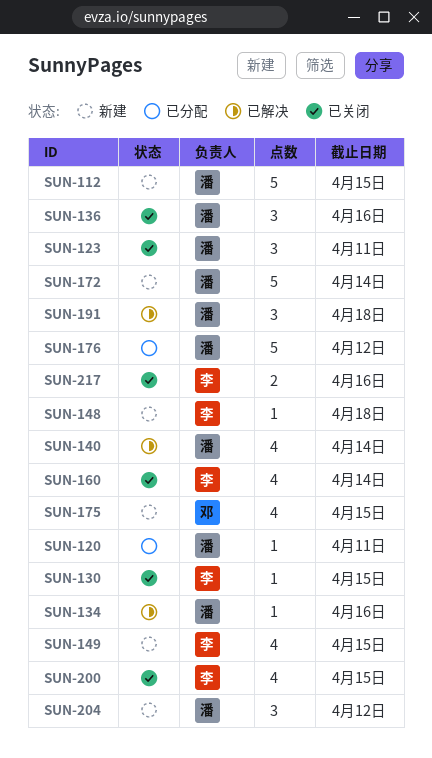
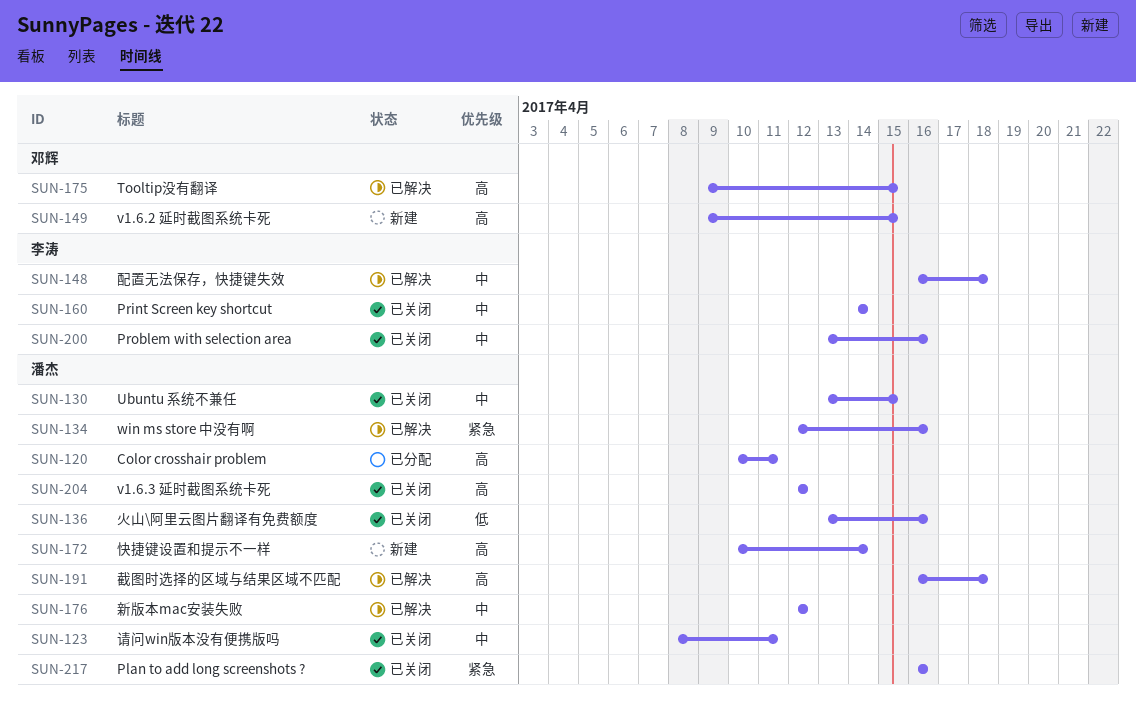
SUN-112: present -> none
SUN-130, owner: 李涛 -> 潘杰
SUN-140: present -> none
SUN-148, status: 新建 -> 已解决
SUN-149, owner: 李涛 -> 邓辉
SUN-175, status: 新建 -> 已解决
SUN-176, status: 已分配 -> 已解决
SUN-200, due: Apr 15 -> Apr 16
SUN-204, status: 新建 -> 已关闭
SUN-217, owner: 李涛 -> 潘杰

